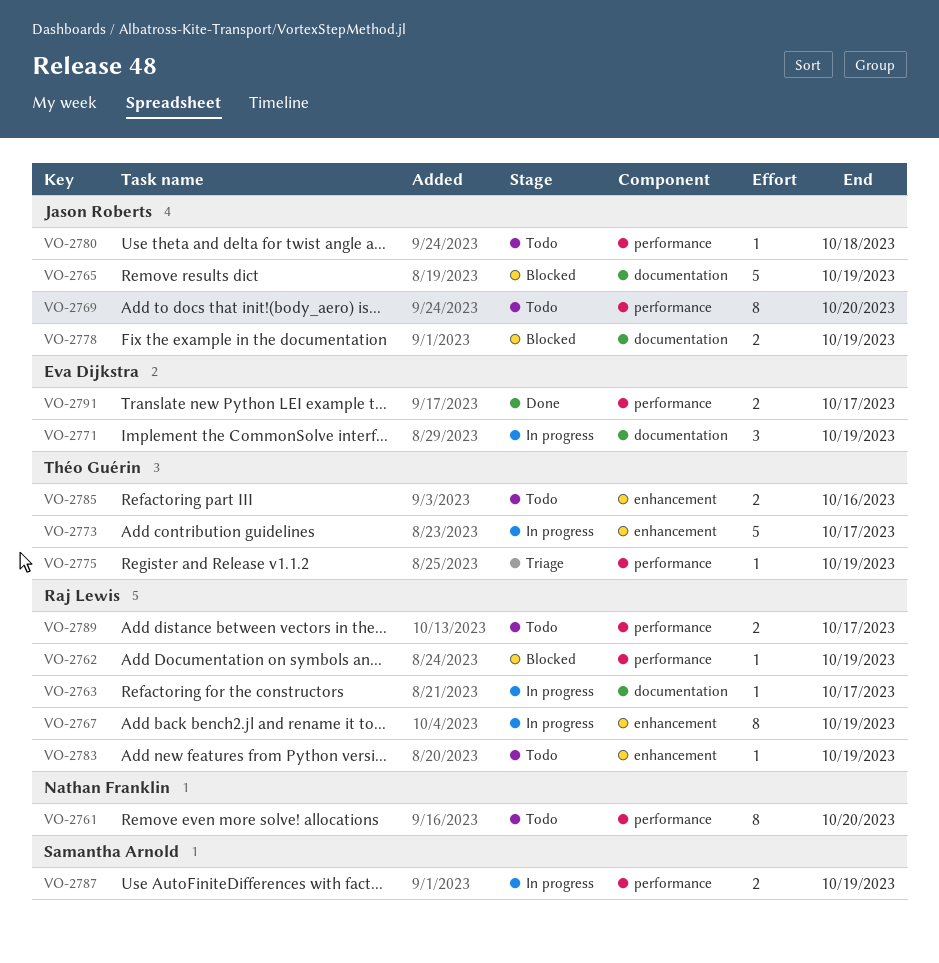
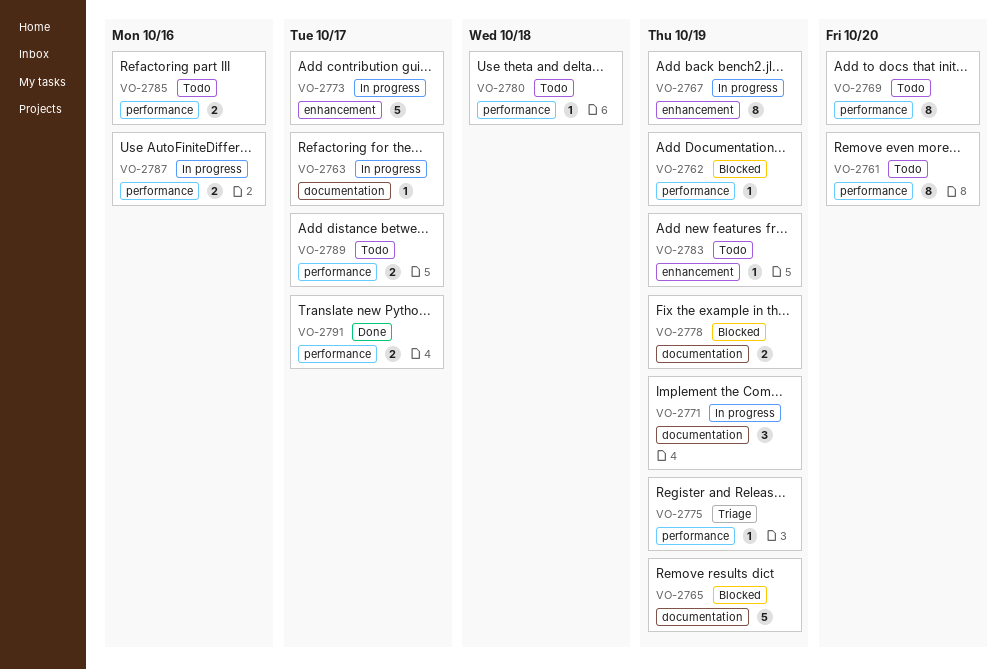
VO-2785, label: enhancement -> performance
VO-2787, due: Oct 19 -> Oct 16

